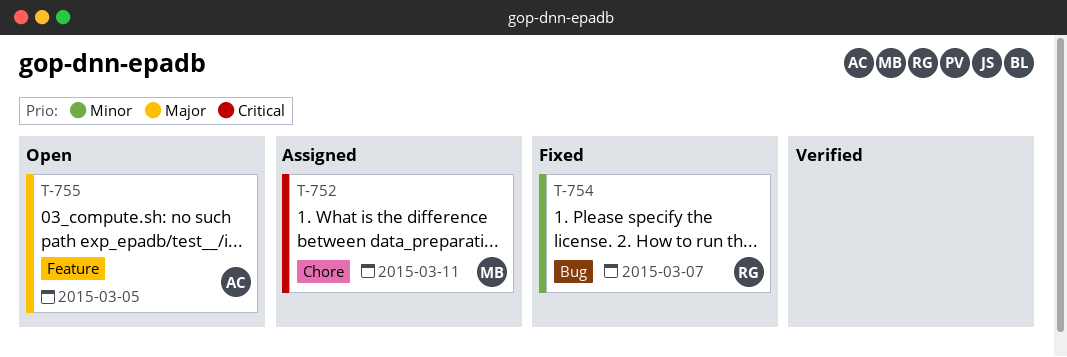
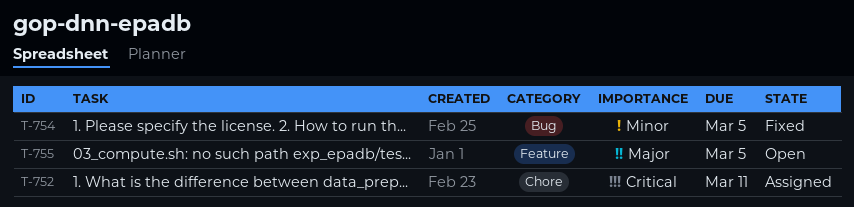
T-754, due: Mar 7 -> Mar 5

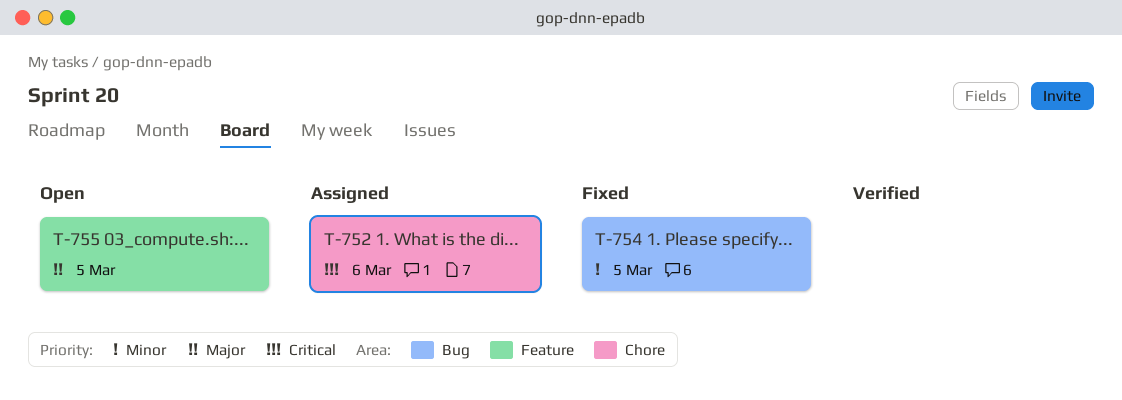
T-752, due: Mar 11 -> Mar 6

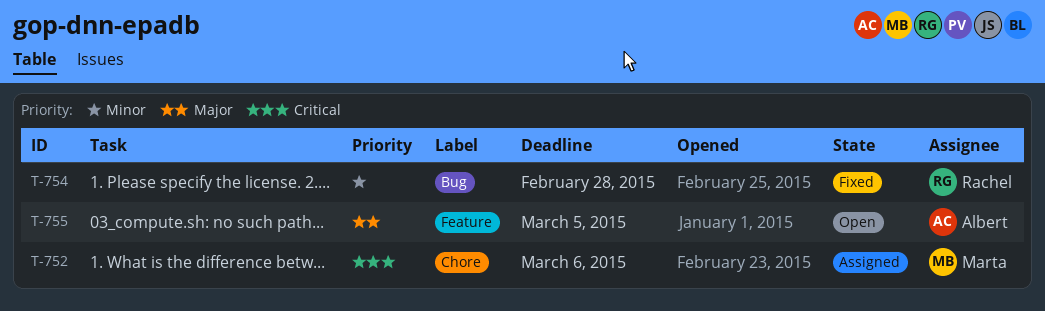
T-754, due: Mar 5 -> Feb 28

